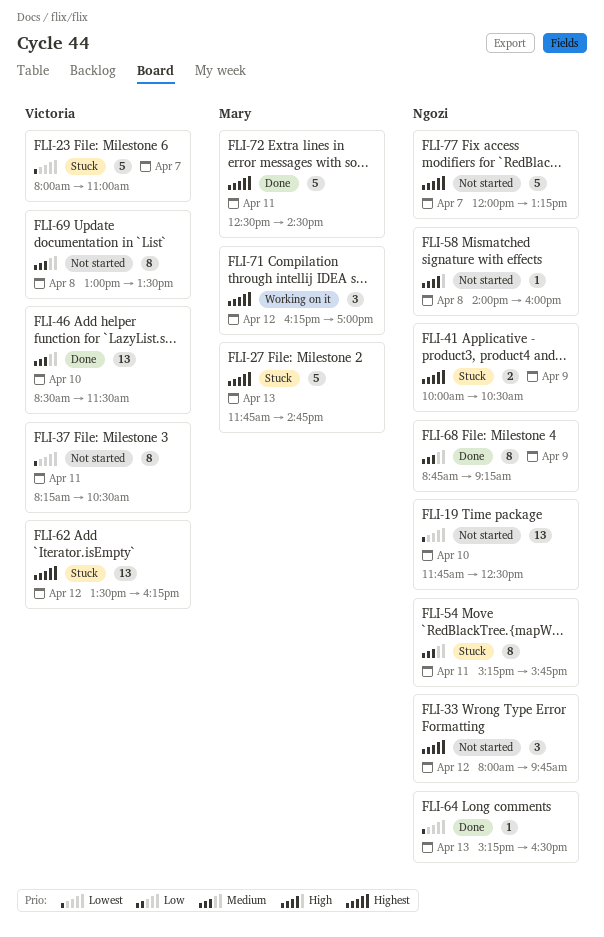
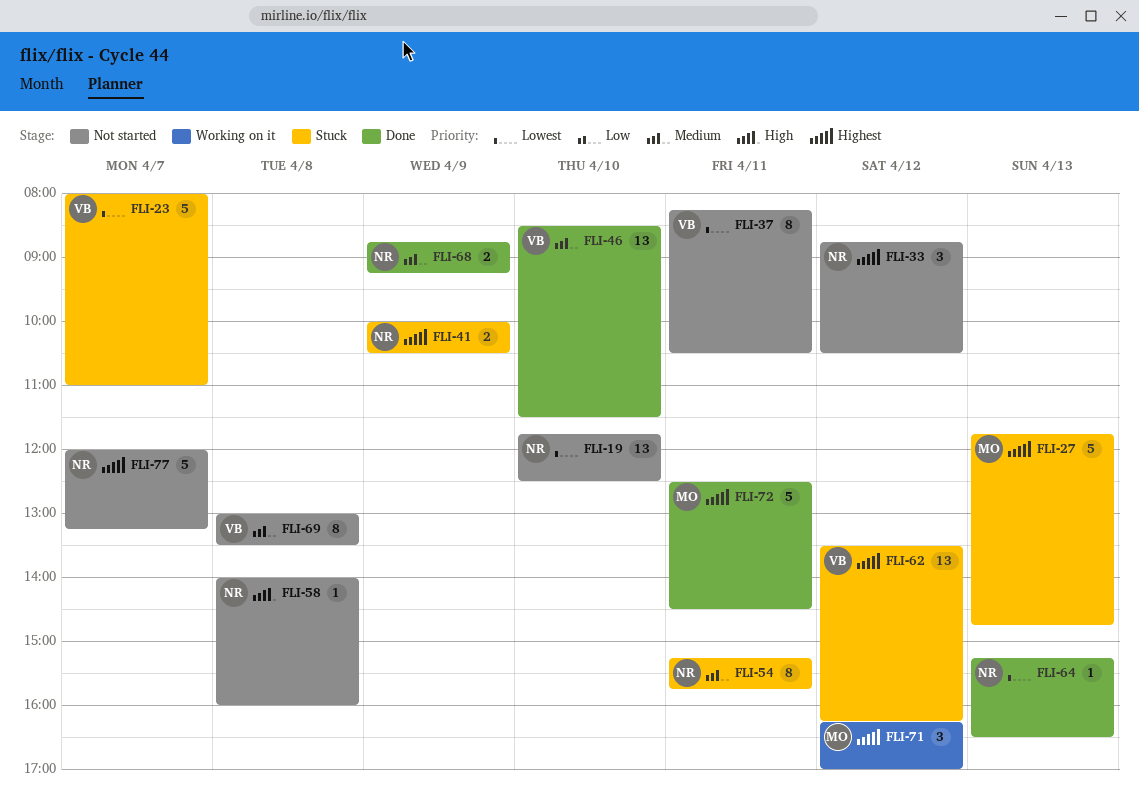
FLI-33, begins: 08:00 -> 08:45
FLI-33, ends: 09:45 -> 10:30
FLI-68, estimate: 8 -> 2

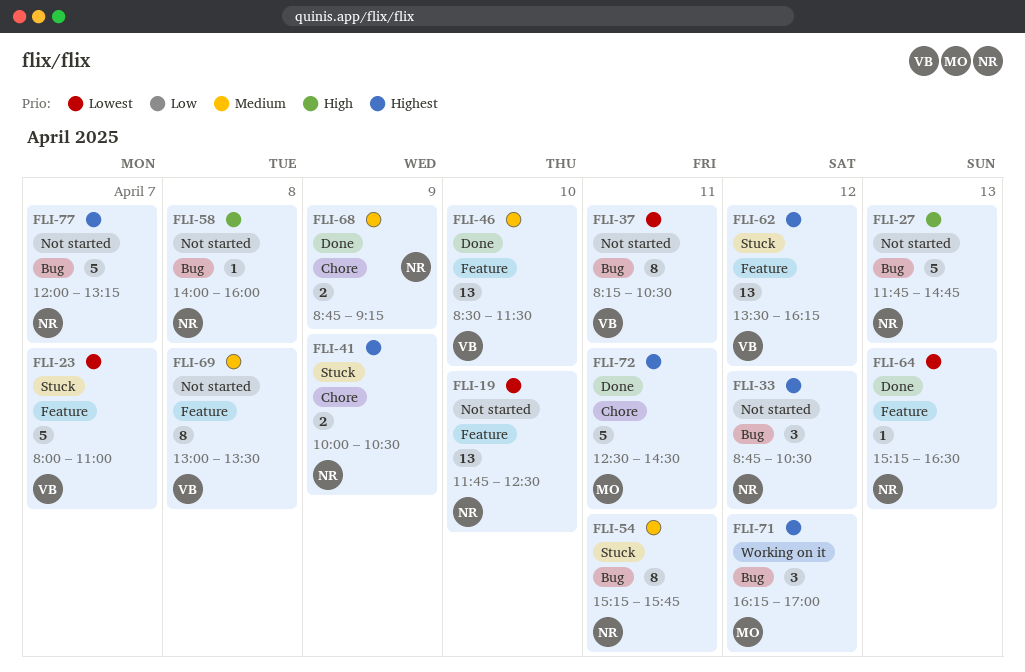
FLI-27, status: Stuck -> Not started
FLI-27, owner: MO -> NR
FLI-27, priority: Highest -> High

